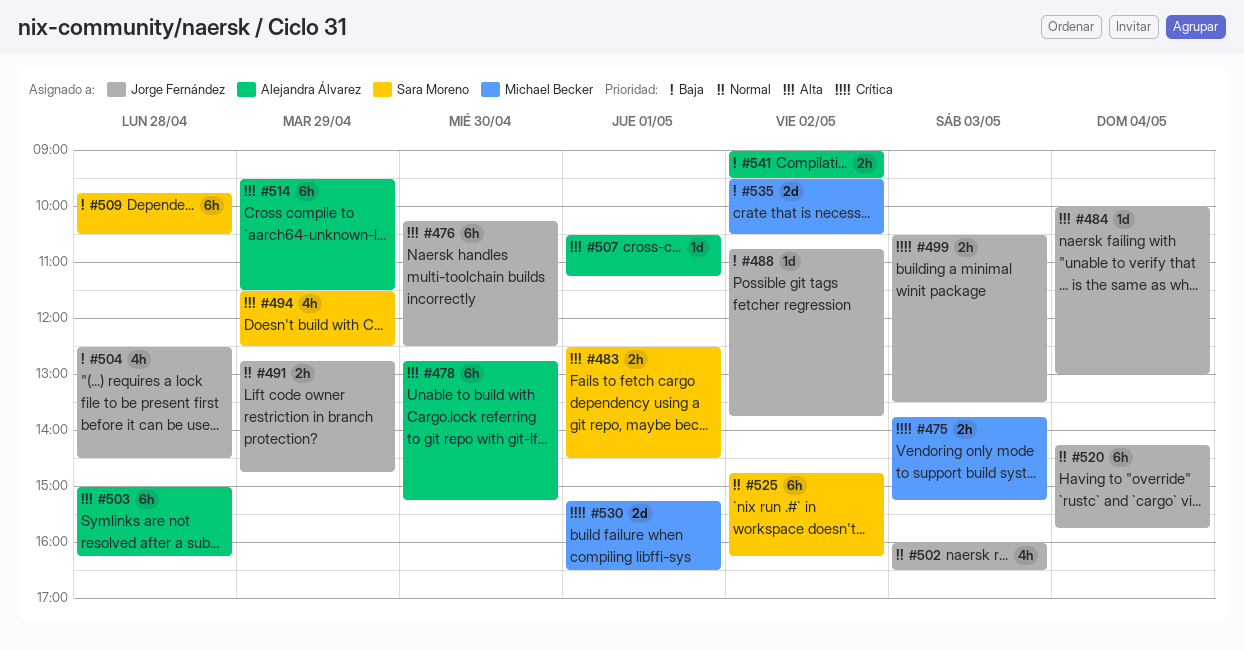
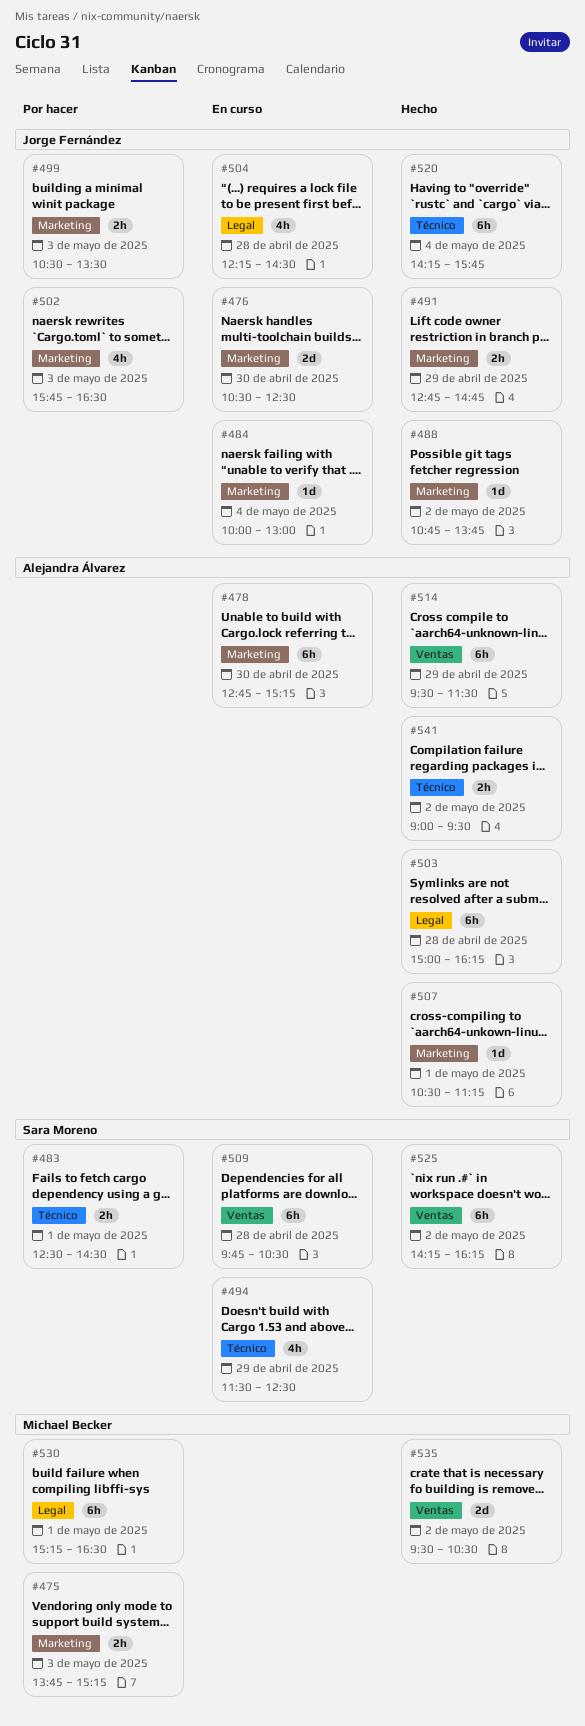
#476, estimate: 6h -> 2d
#476, begins: 10:15 -> 10:30
#502, begins: 16:00 -> 15:45
#504, begins: 12:30 -> 12:15
#525, begins: 14:45 -> 14:15
#530, estimate: 2d -> 6h

